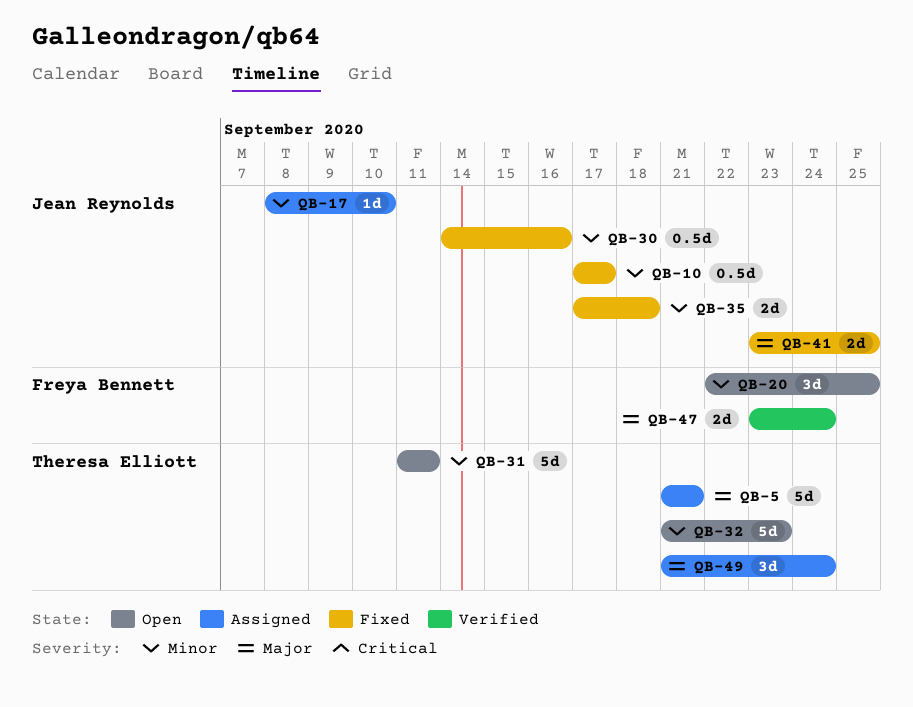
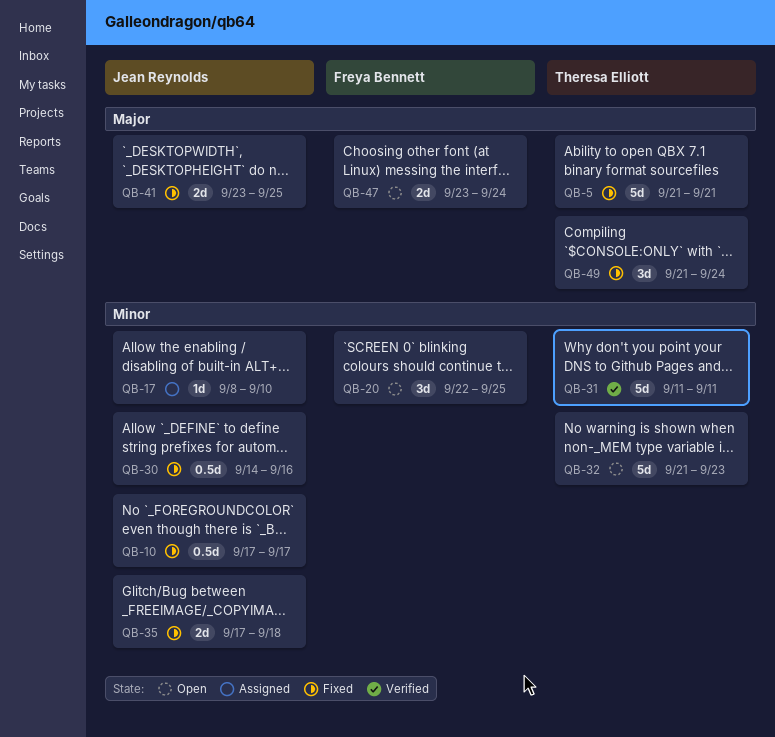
QB-5, status: Assigned -> Fixed
QB-31, status: Open -> Verified
QB-47, status: Verified -> Open
QB-49, status: Assigned -> Fixed

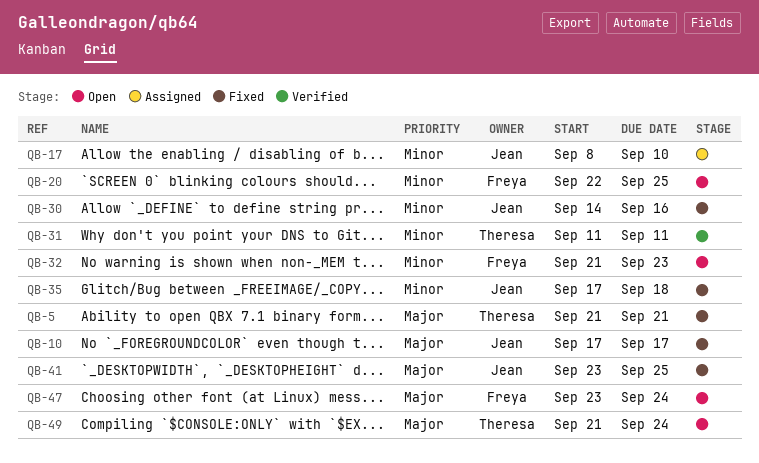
QB-10, priority: Minor -> Major
QB-32, owner: Theresa Elliott -> Freya Bennett
QB-49, status: Fixed -> Open

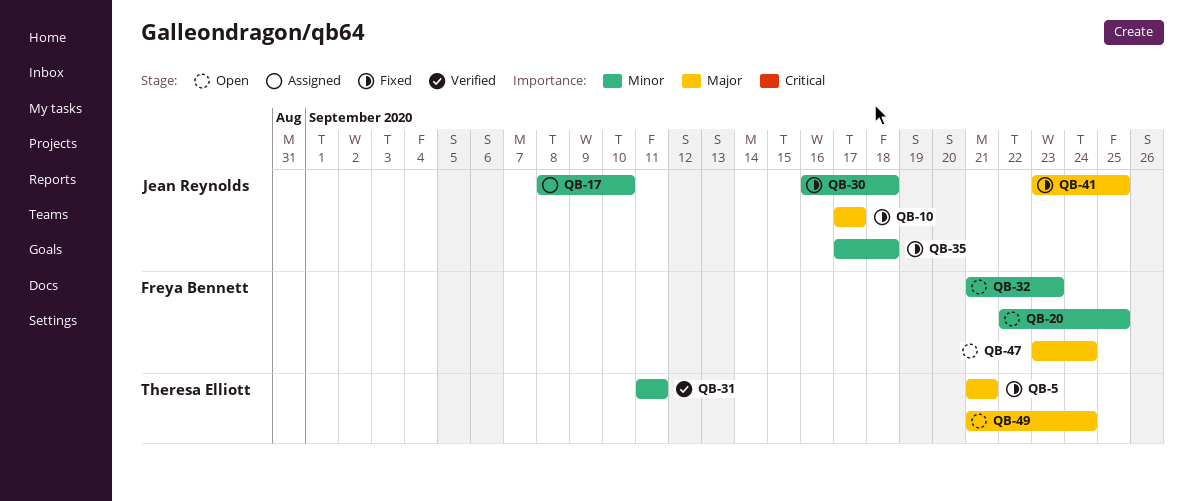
QB-30, start: Sep 14 -> Sep 16
QB-30, due: Sep 16 -> Sep 18

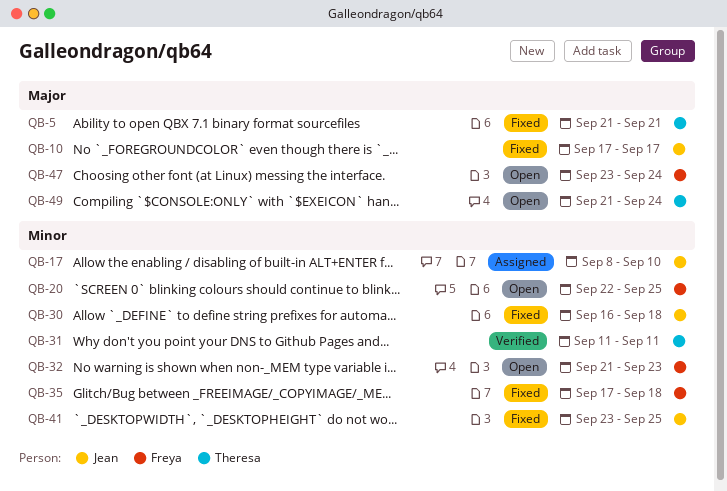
QB-35, owner: Jean Reynolds -> Freya Bennett
QB-41, priority: Major -> Minor

